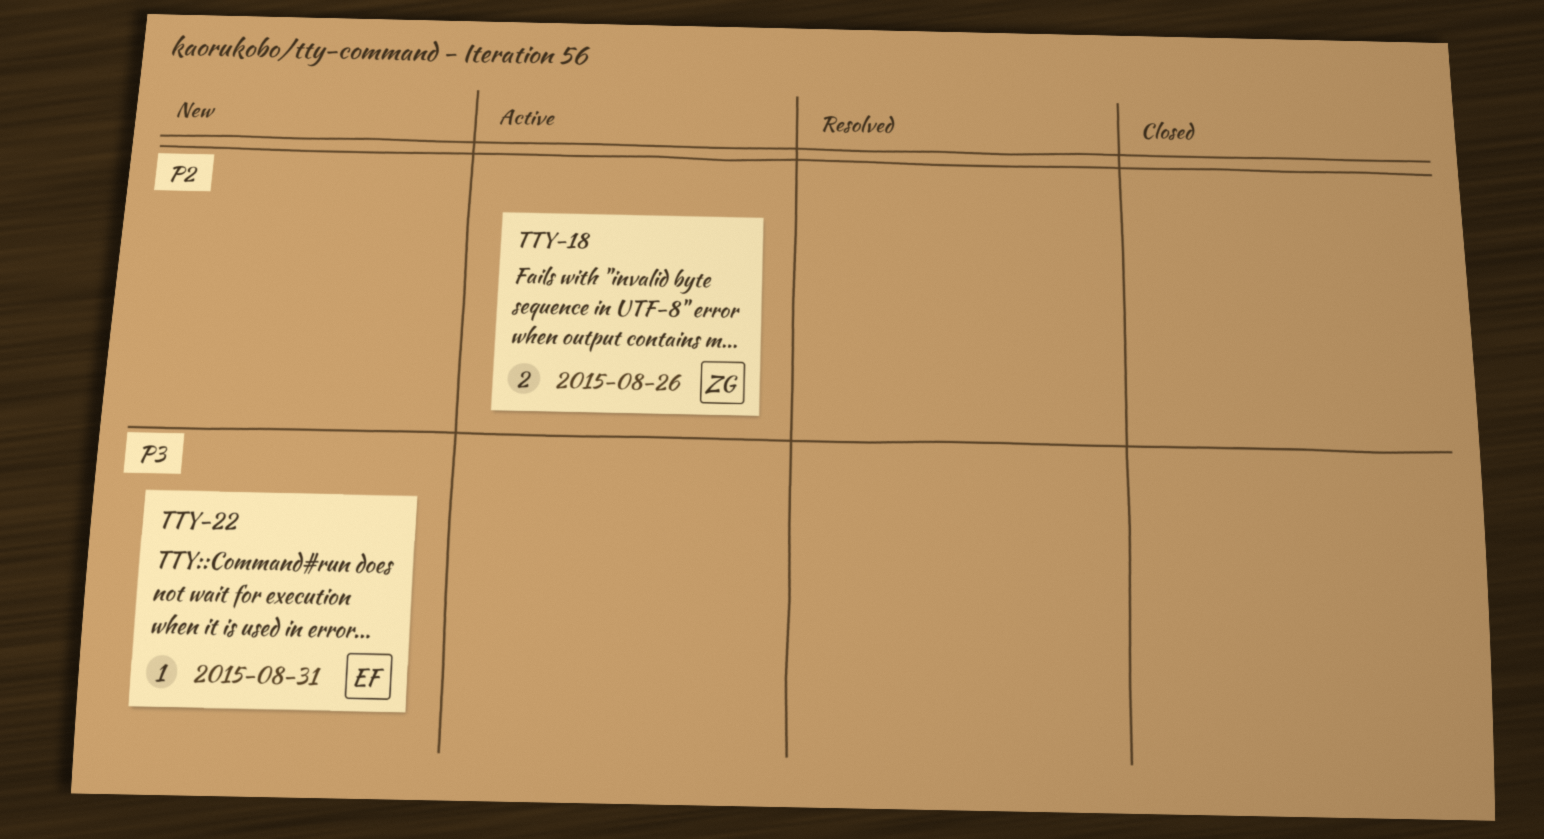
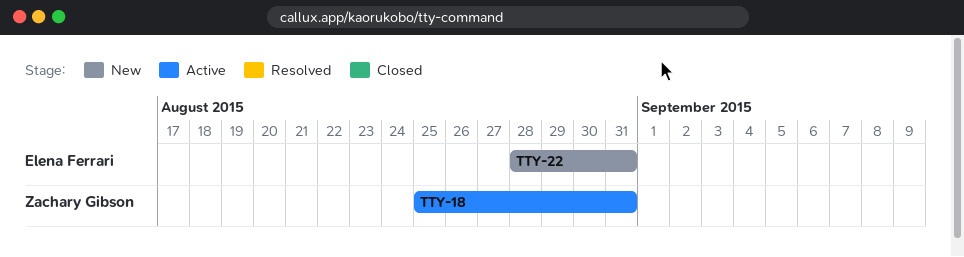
TTY-18, due: Aug 26 -> Aug 31

